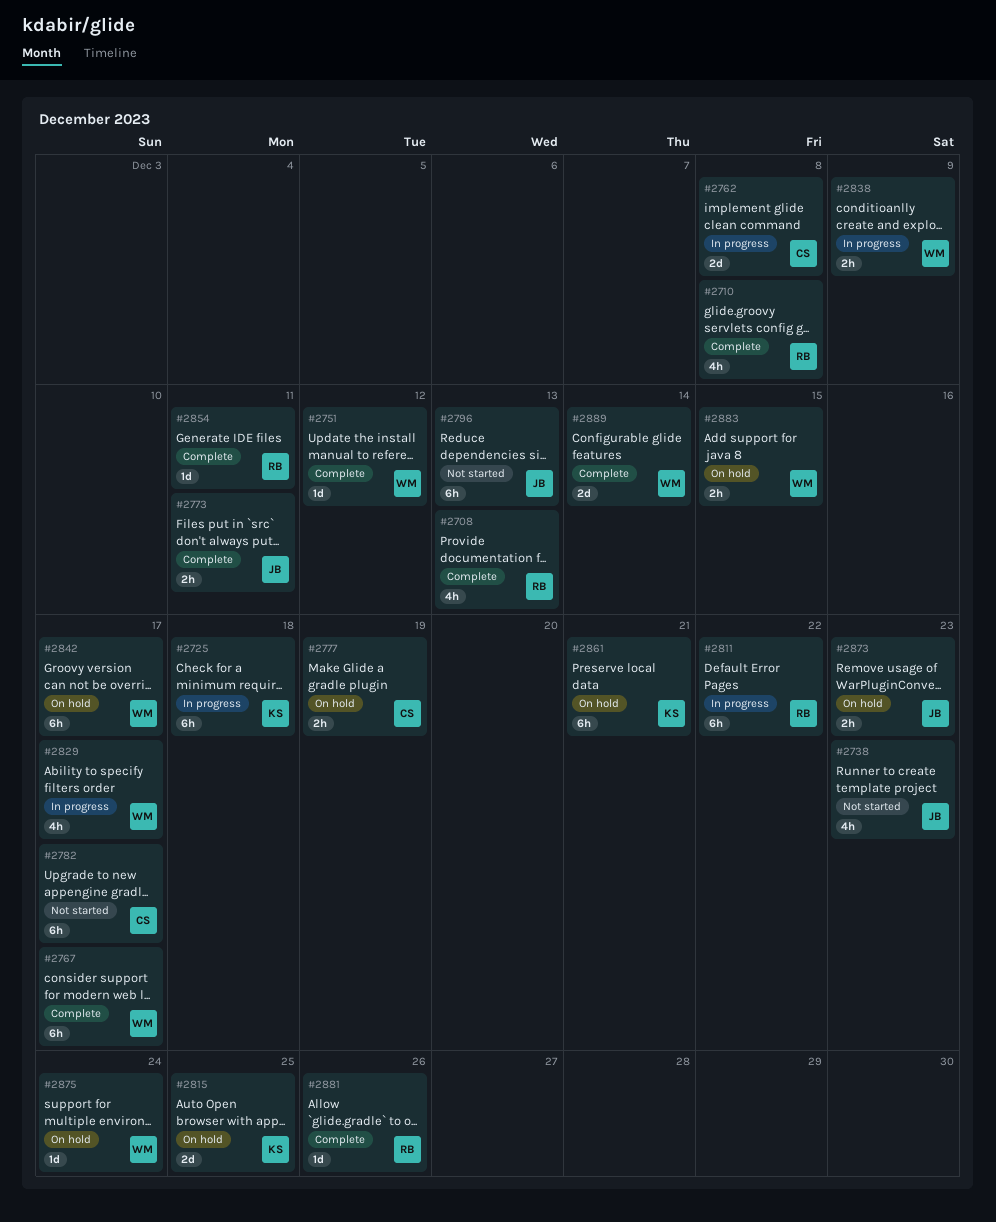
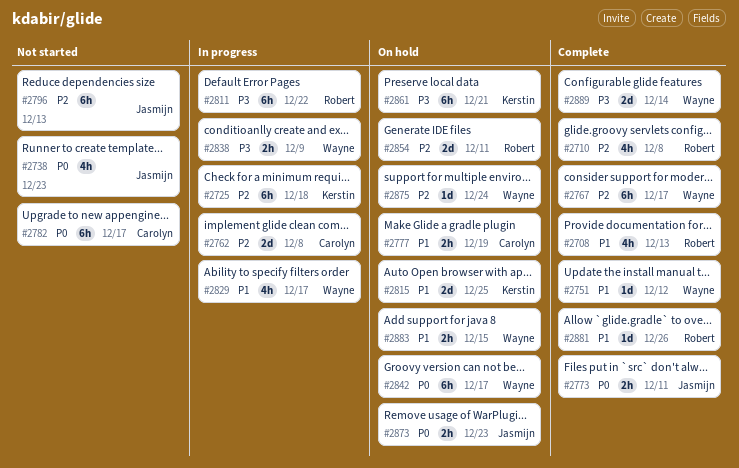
#2854, status: Complete -> On hold
#2854, estimate: 1d -> 2d

